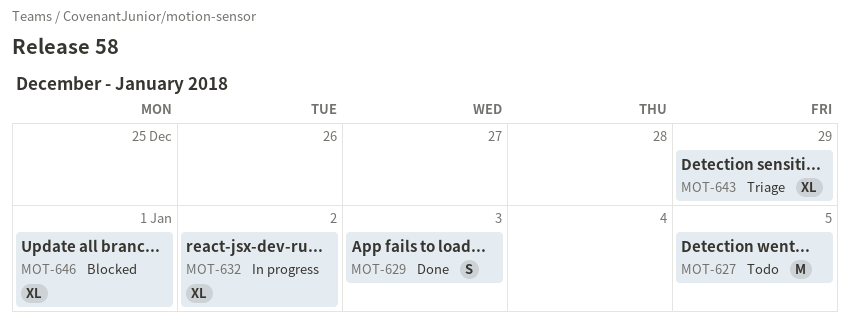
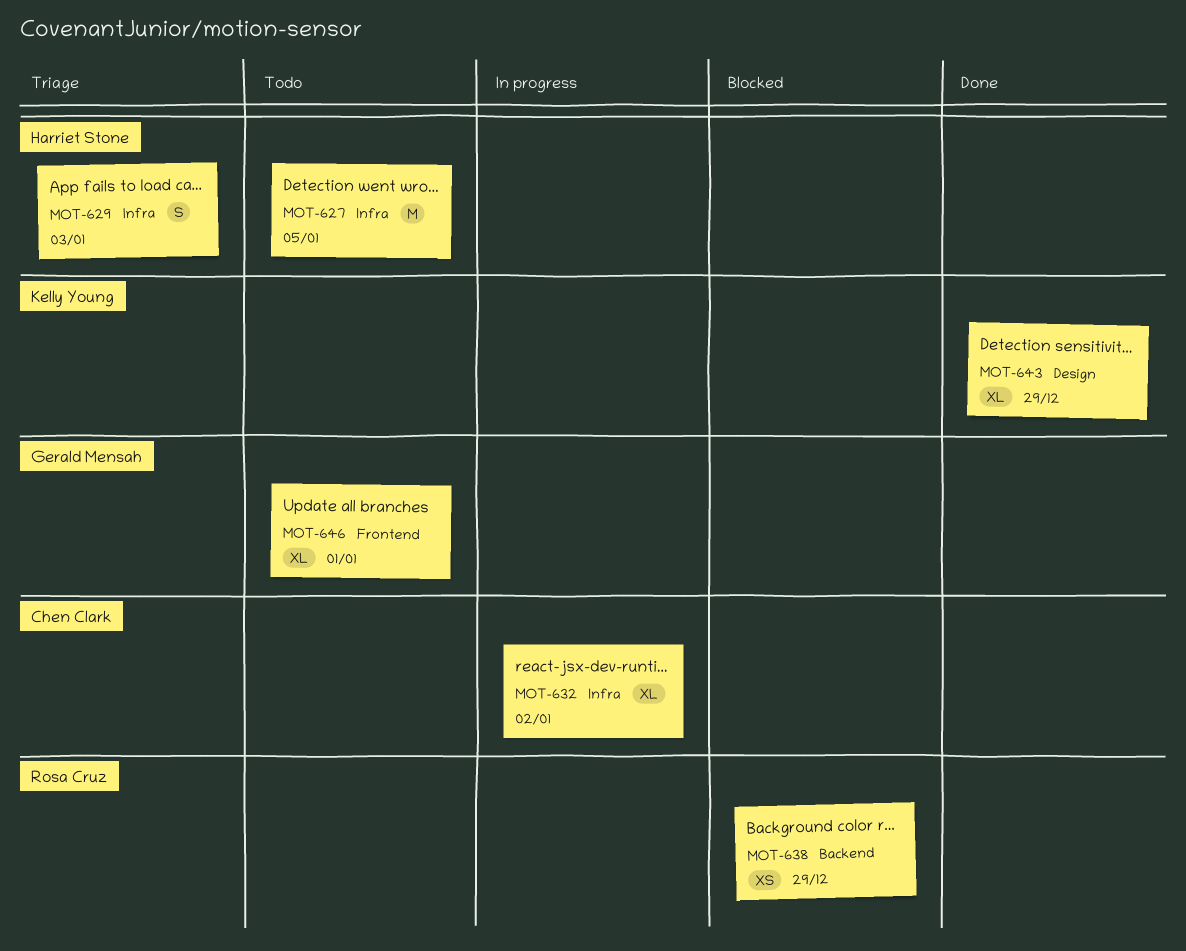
MOT-629, status: Done -> Triage
MOT-638: none -> present
MOT-643, status: Triage -> Done
MOT-646, status: Blocked -> Todo

